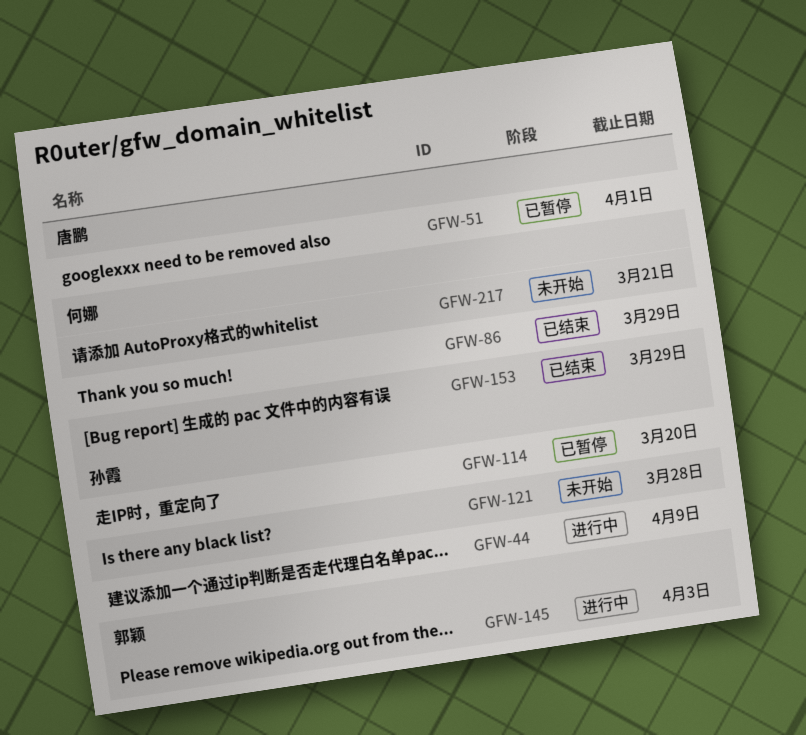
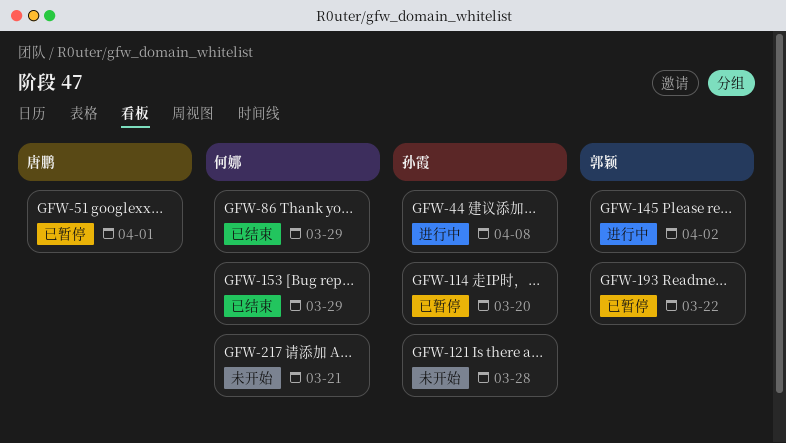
GFW-44, due: Apr 9 -> Apr 8
GFW-145, due: Apr 3 -> Apr 2
GFW-193: none -> present

